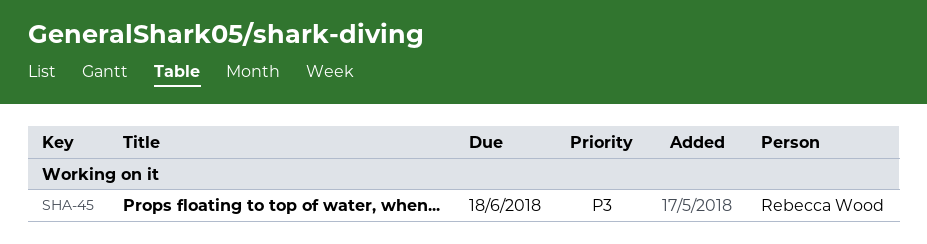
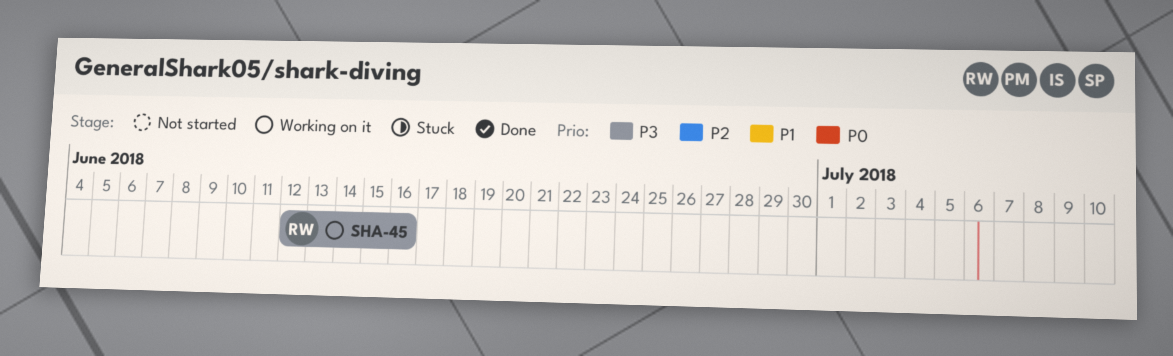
SHA-45, due: Jun 18 -> Jun 16

